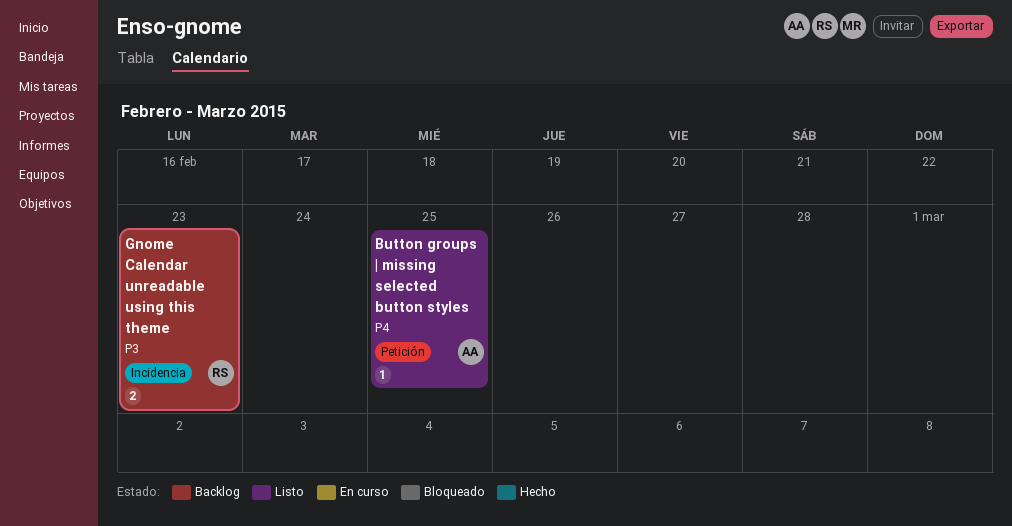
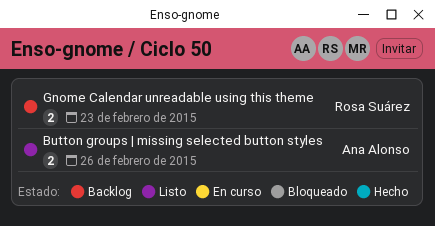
Button groups | missing selected button styles, estimate: 1 -> 2
Button groups | missing selected button styles, due: Feb 25 -> Feb 26

